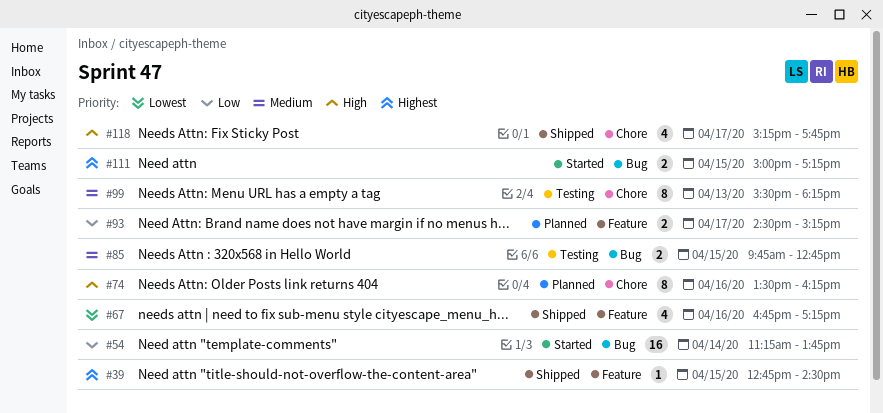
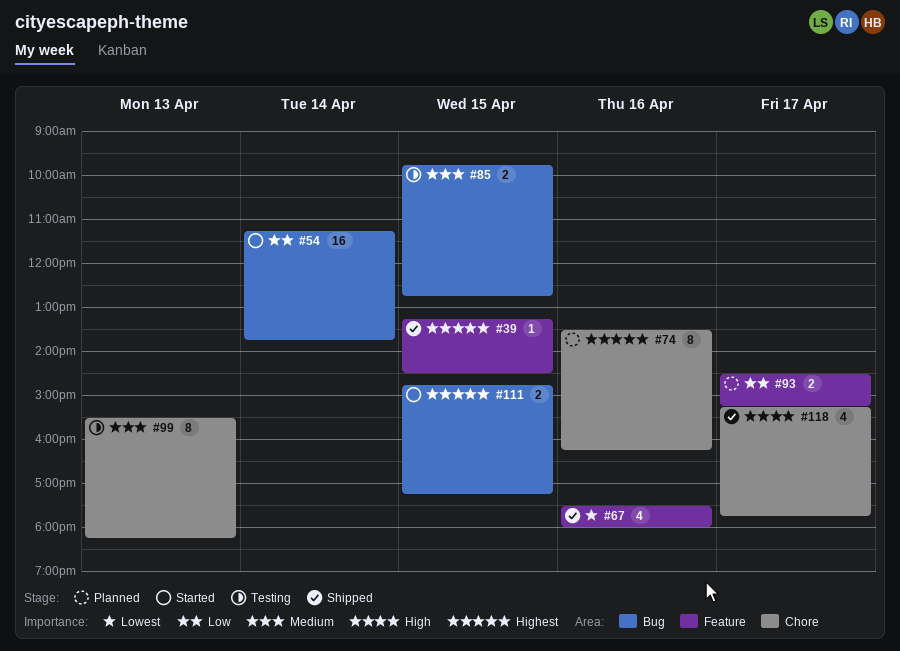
#39, begins: 12:45 -> 13:15
#67, begins: 16:45 -> 17:30
#67, ends: 17:15 -> 18:00
#74, priority: High -> Highest
#111, begins: 15:00 -> 14:45

